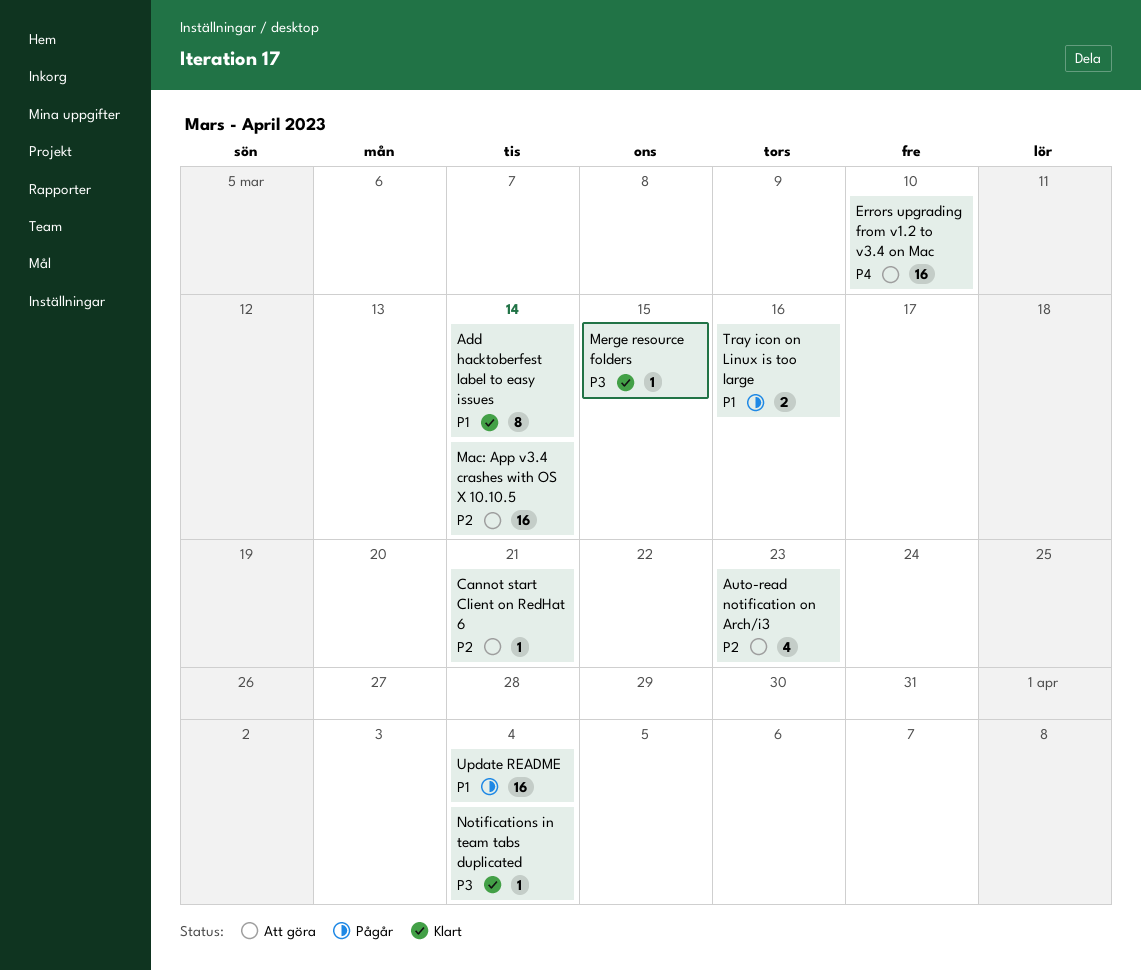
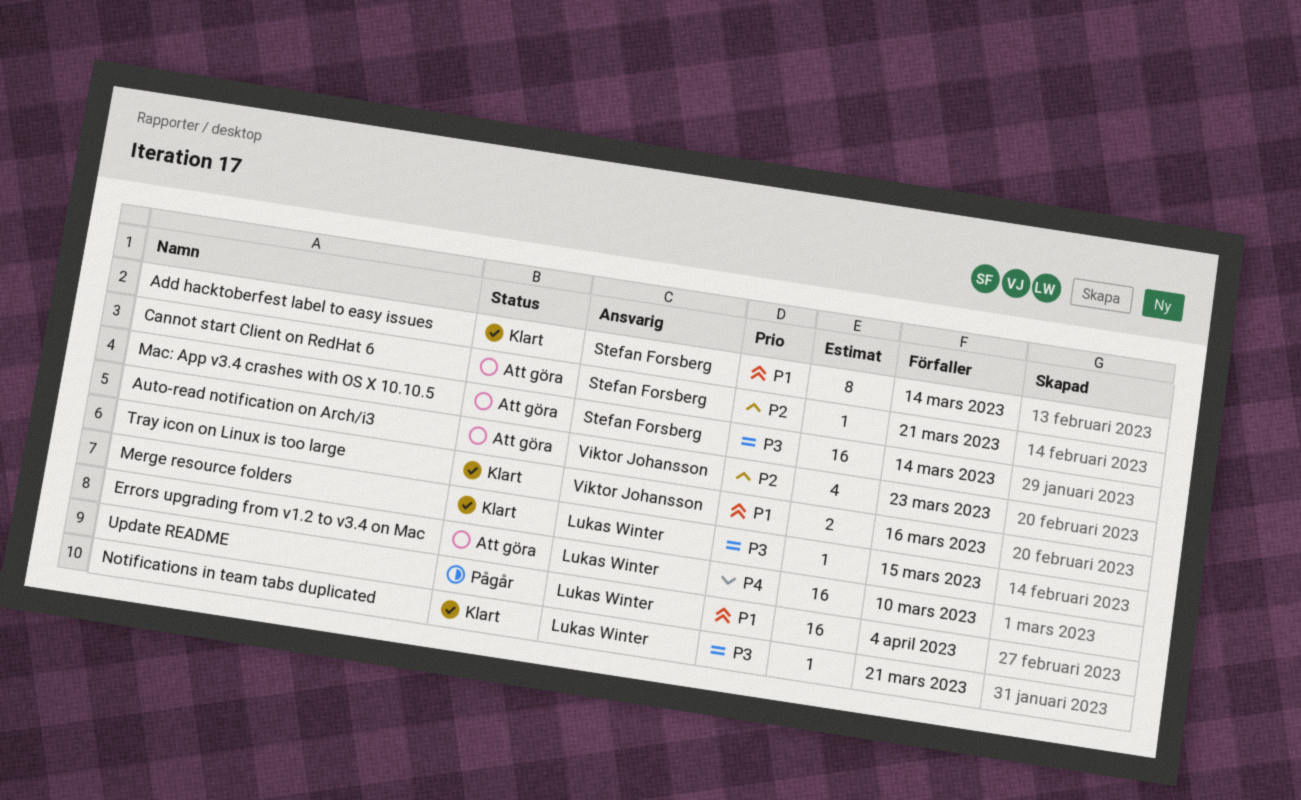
Mac: App v3.4 crashes with OS X 10.10.5, priority: P2 -> P3
Notifications in team tabs duplicated, due: Apr 4 -> Mar 21
Tray icon on Linux is too large, status: Pågår -> Klart

